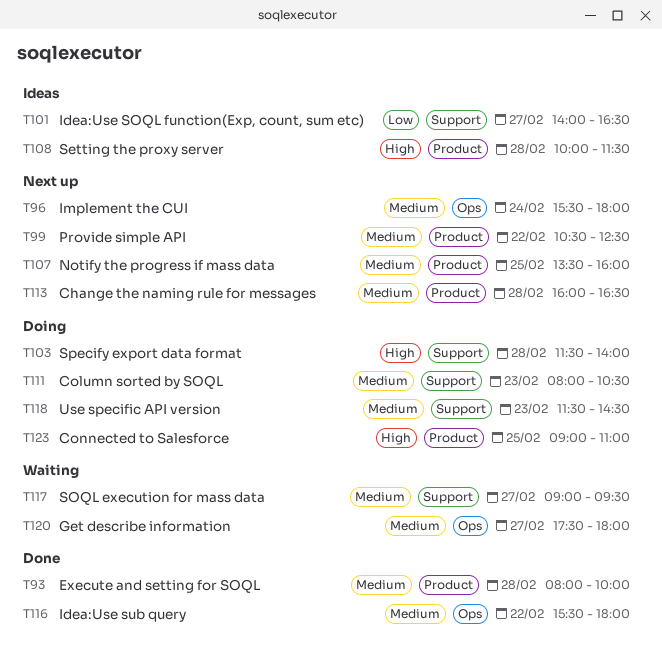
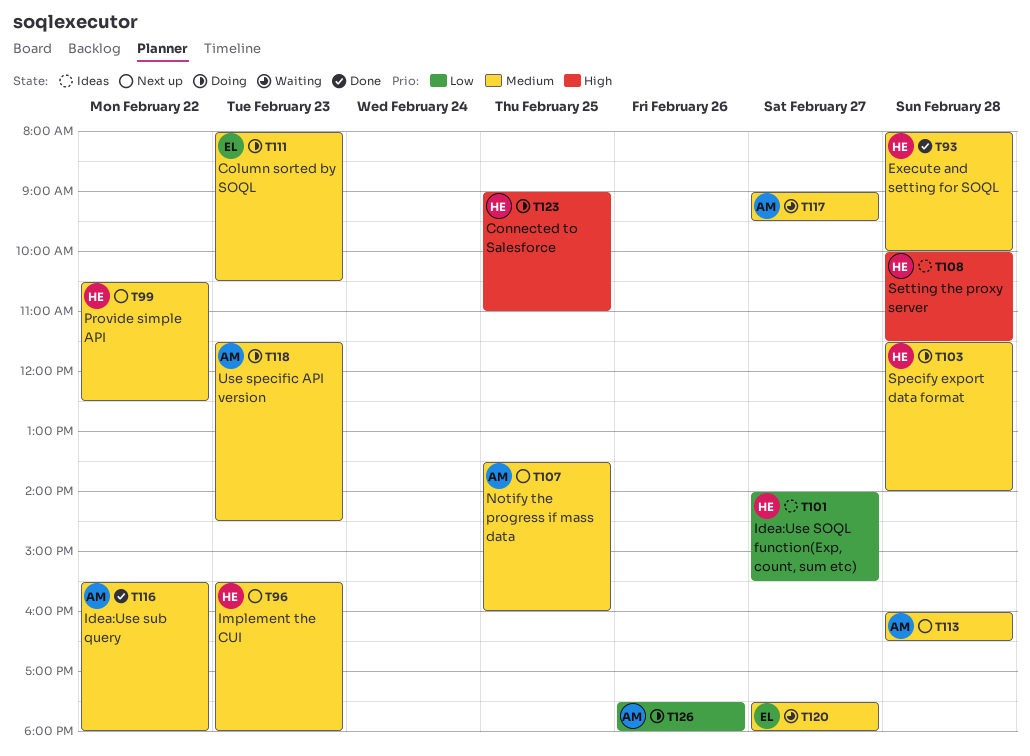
T96, day: Feb 24 -> Feb 23
T101, ends: 16:30 -> 15:30
T103, priority: High -> Medium
T126: none -> present

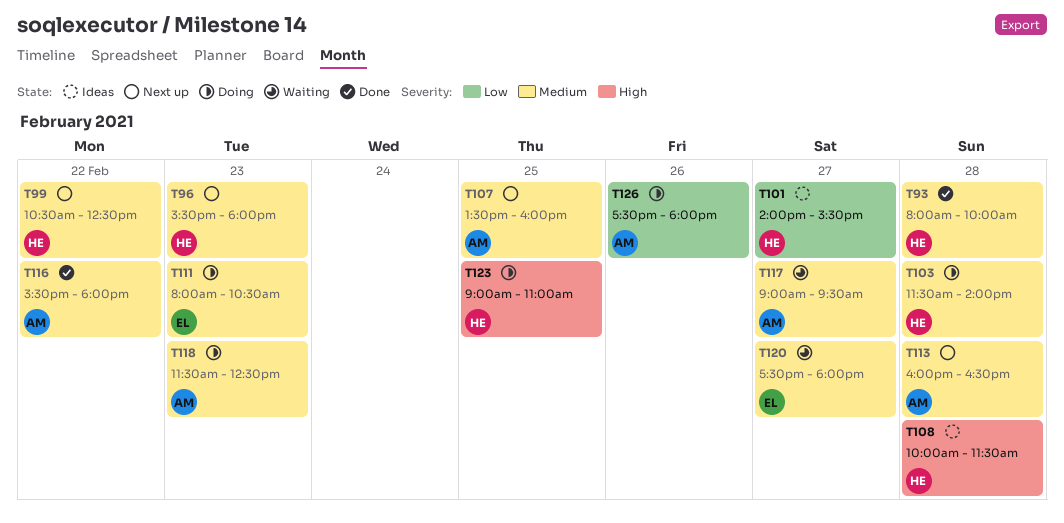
T118, ends: 14:30 -> 12:30

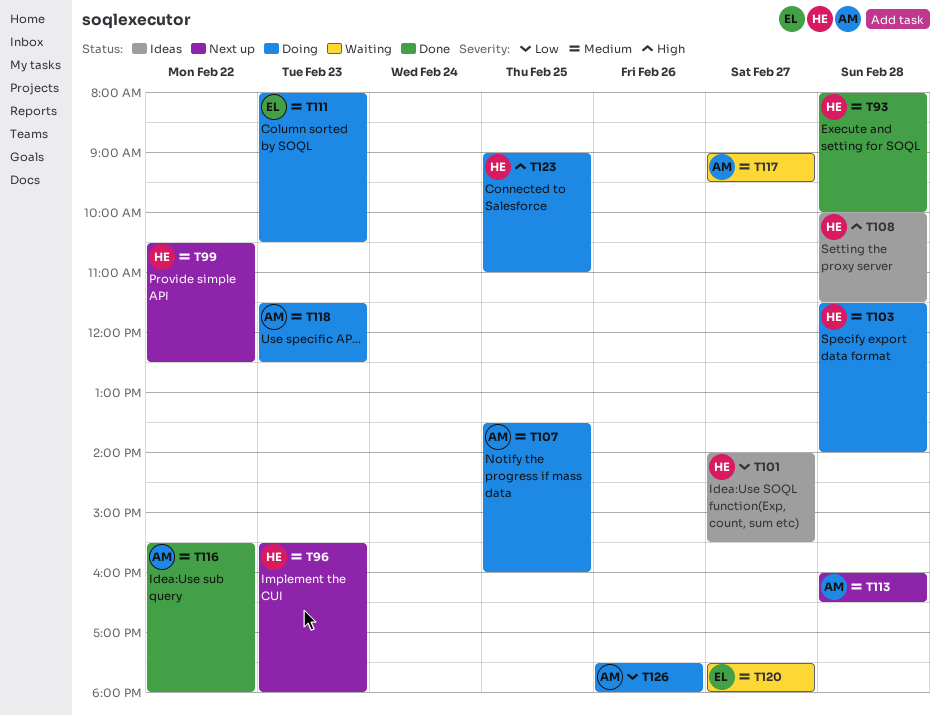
T107, status: Next up -> Doing

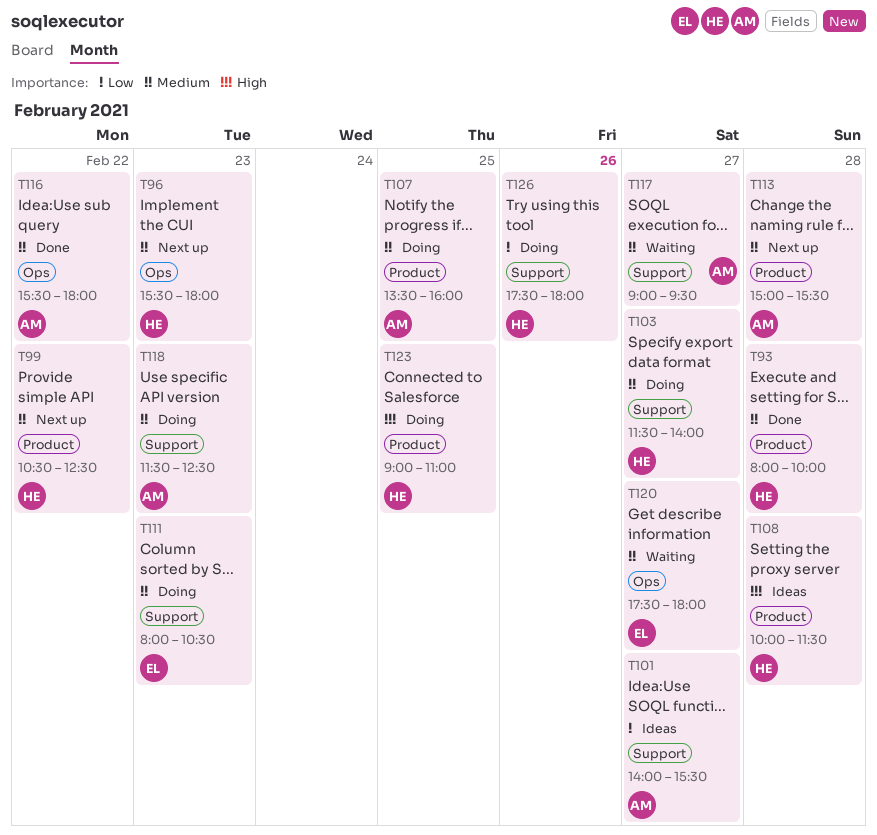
T101, owner: HE -> AM
T103, day: Feb 28 -> Feb 27
T113, begins: 16:00 -> 15:00
T113, ends: 16:30 -> 15:30
T126, owner: AM -> HE

